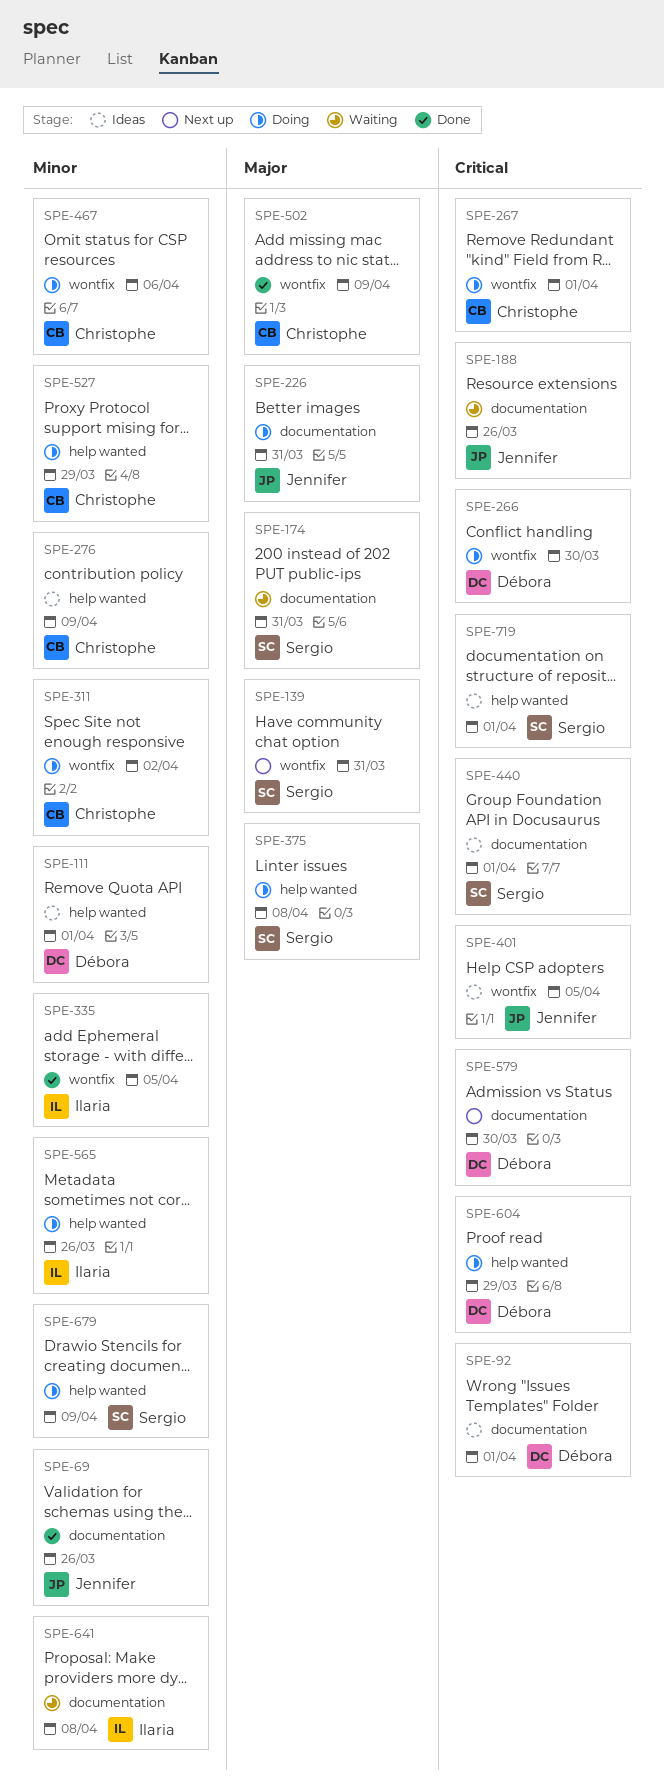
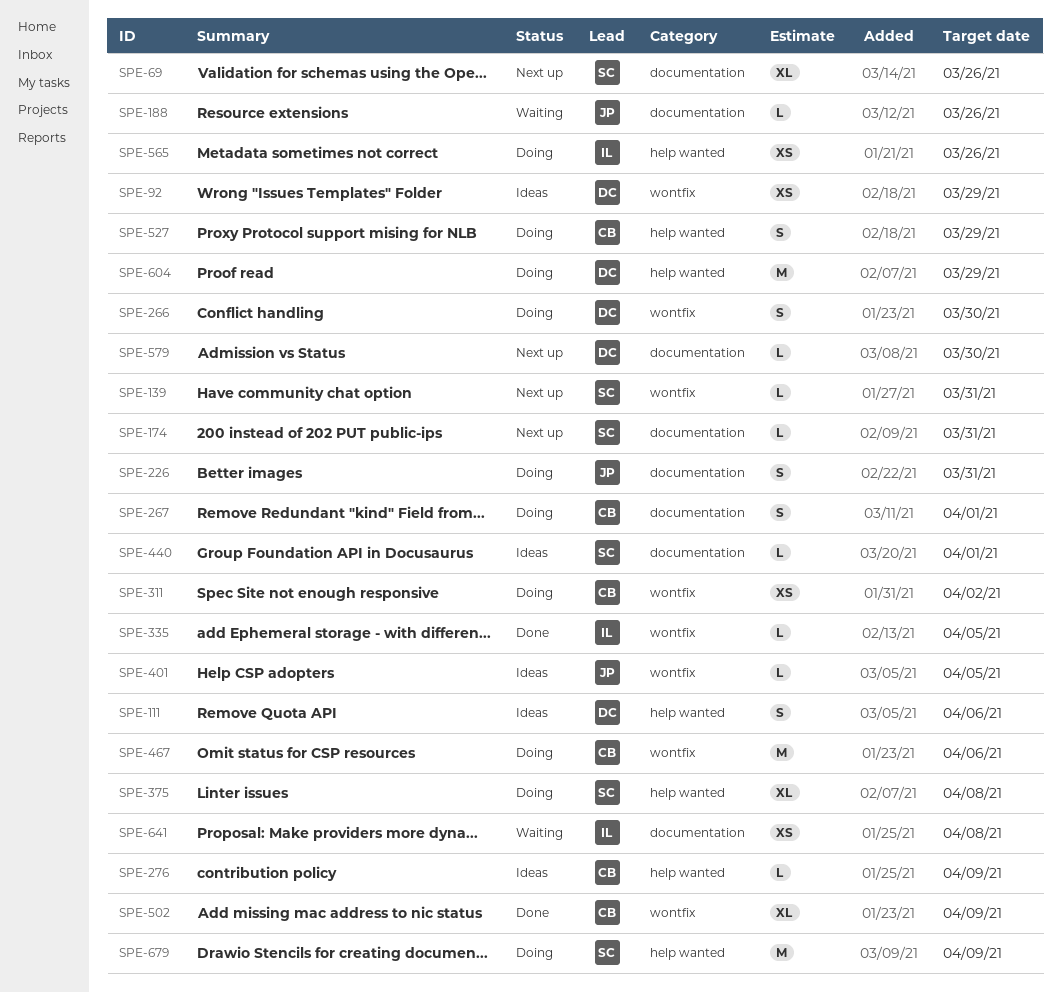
SPE-69, status: Done -> Next up
SPE-69, owner: Jennifer -> Sergio
SPE-92, label: documentation -> wontfix
SPE-92, due: Apr 1 -> Mar 29
SPE-111, due: Apr 1 -> Apr 6
SPE-174, status: Waiting -> Next up
SPE-267, label: wontfix -> documentation
SPE-719: present -> none

